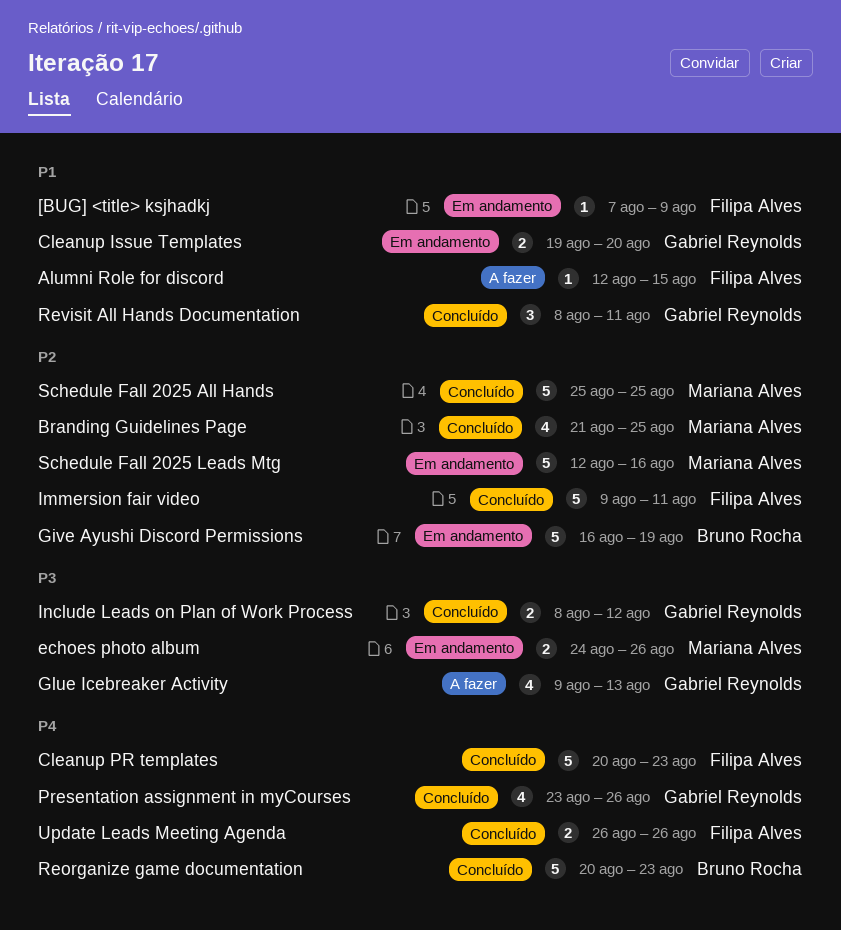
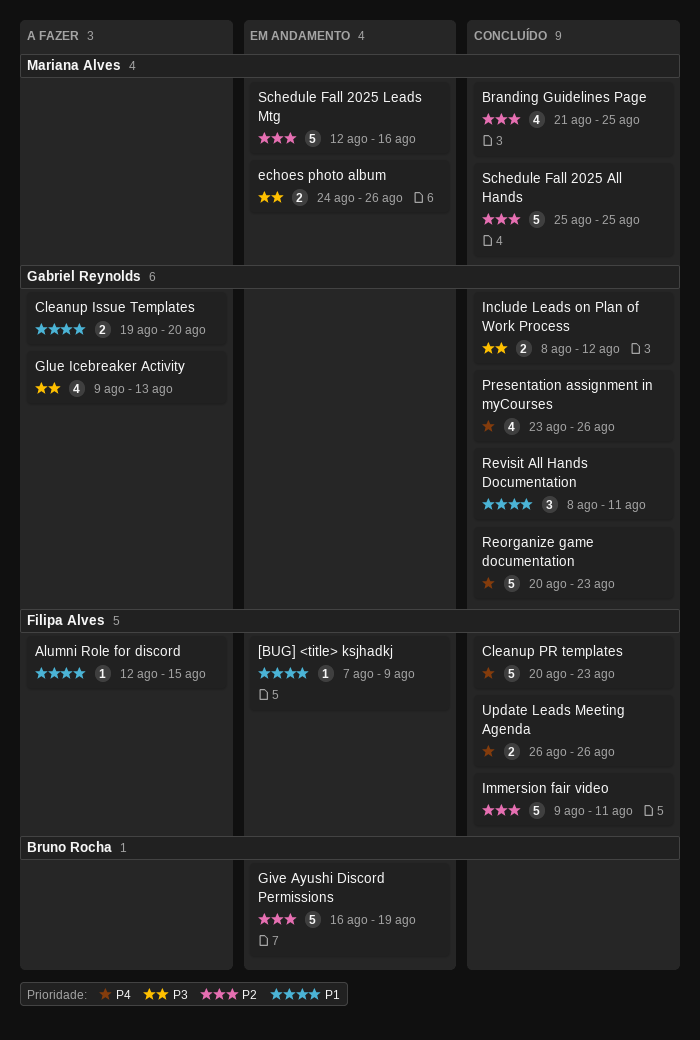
Cleanup Issue Templates, status: Em andamento -> A fazer
Reorganize game documentation, owner: Bruno Rocha -> Gabriel Reynolds

